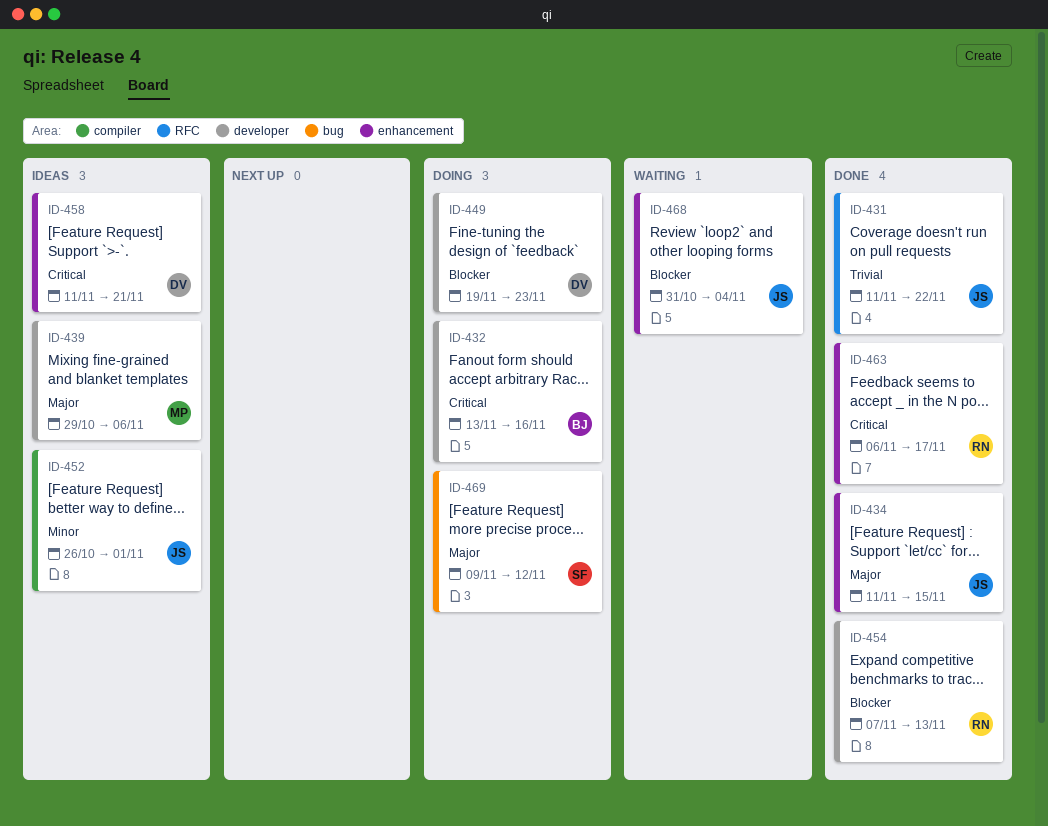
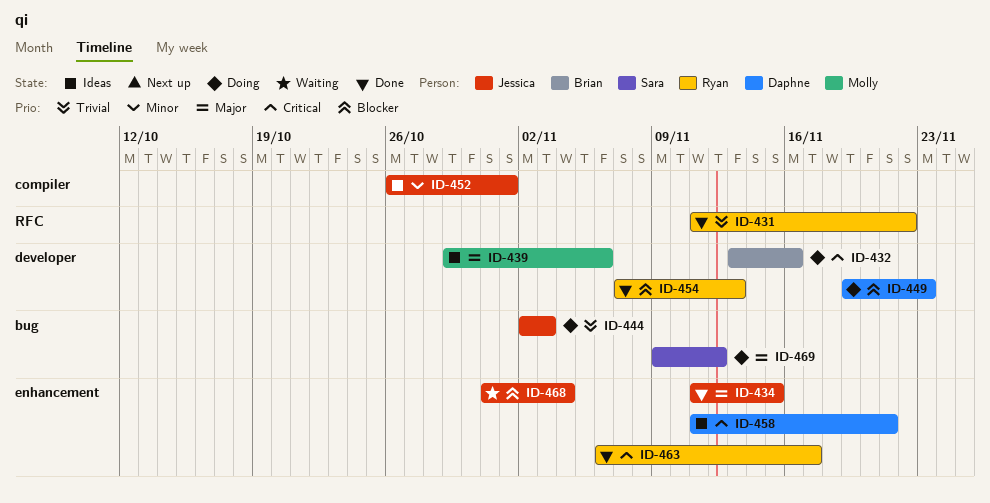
ID-431, owner: Jessica -> Ryan
ID-444: none -> present

